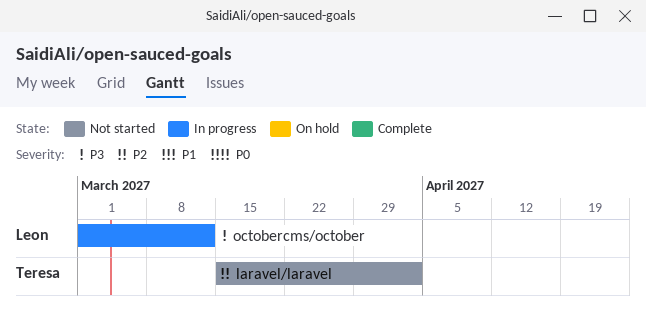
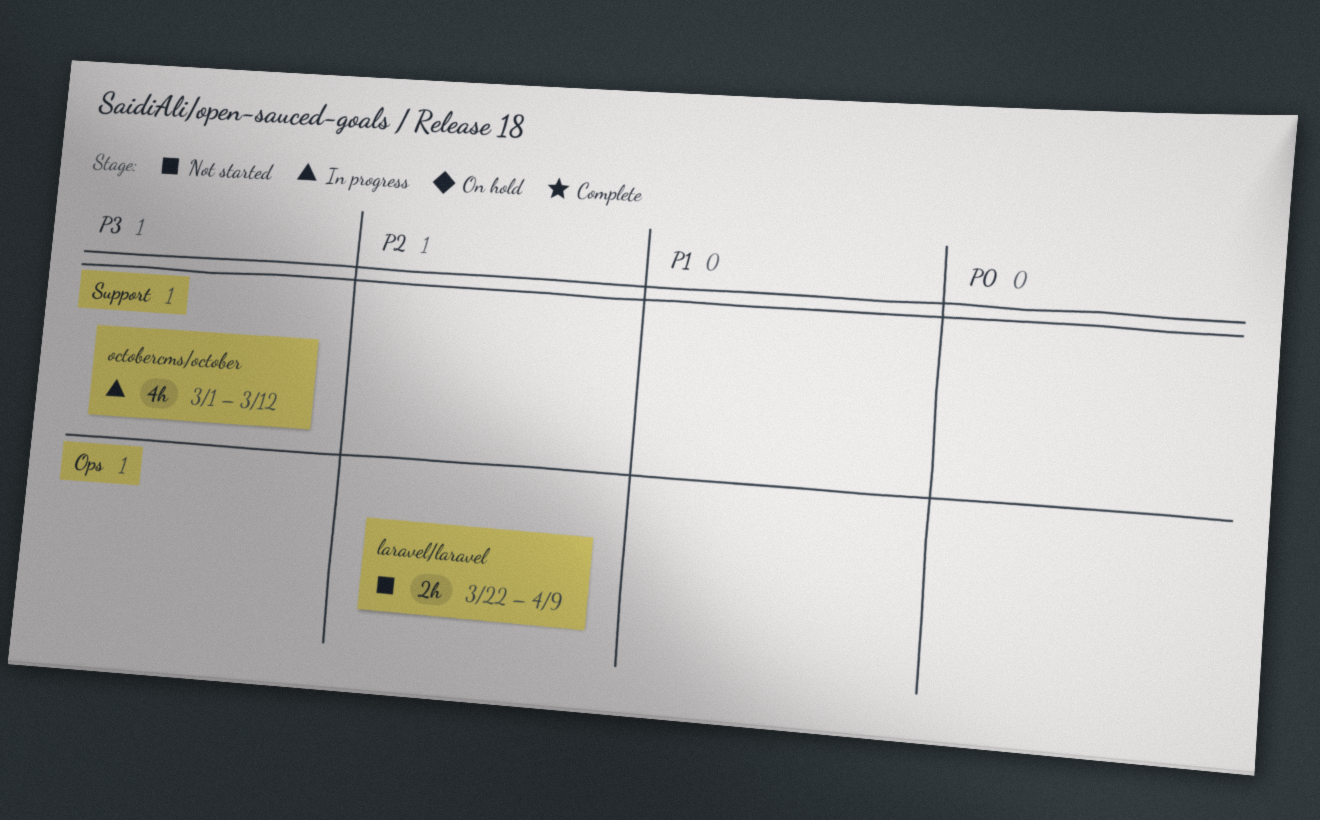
laravel/laravel, start: Mar 15 -> Mar 22
laravel/laravel, due: Apr 2 -> Apr 9

